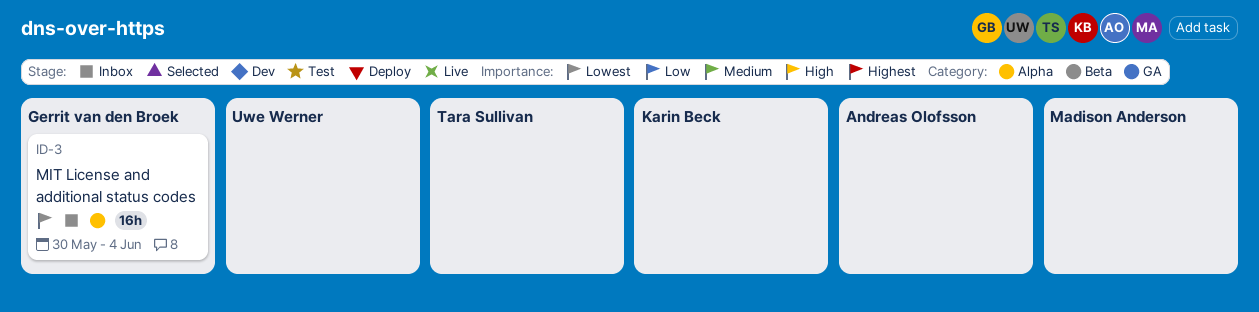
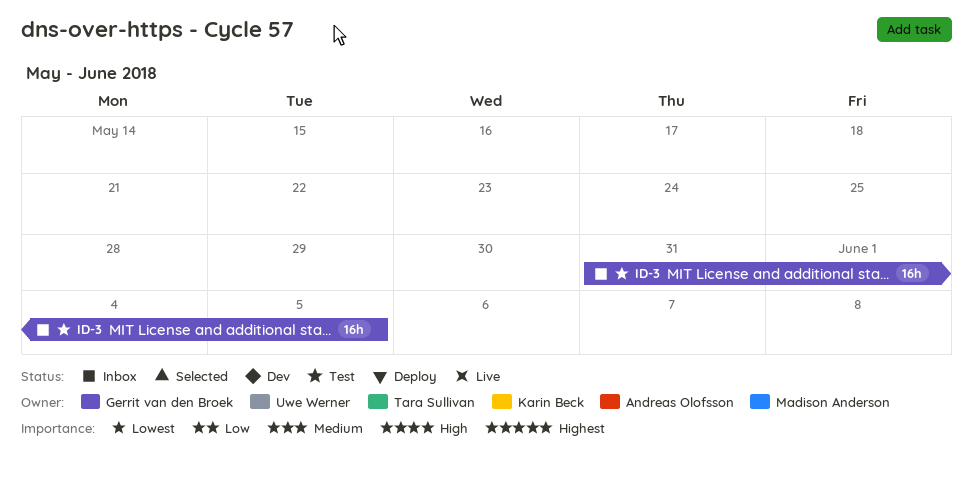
ID-3, start: May 30 -> May 31
ID-3, due: Jun 4 -> Jun 5

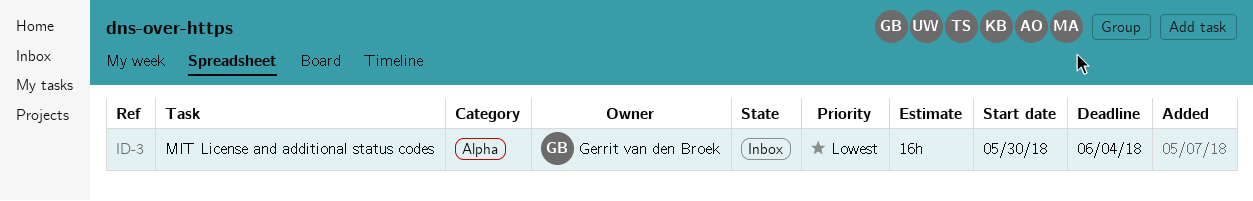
ID-3, start: May 31 -> May 30
ID-3, due: Jun 5 -> Jun 4

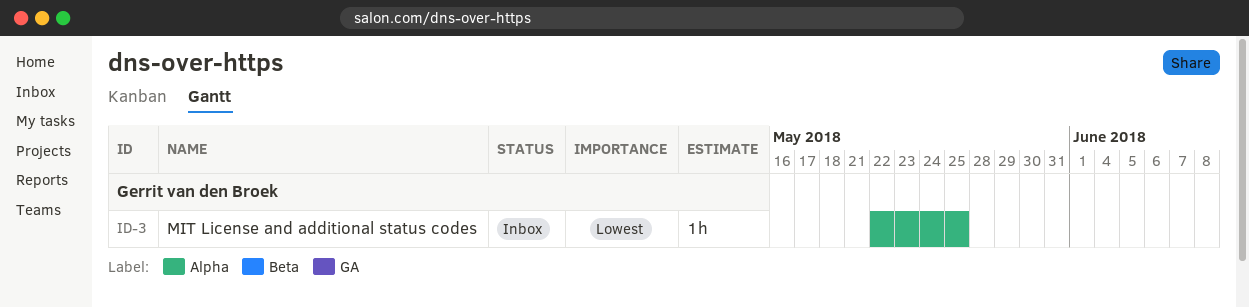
ID-3, estimate: 16h -> 1h
ID-3, start: May 30 -> May 22
ID-3, due: Jun 4 -> May 25

